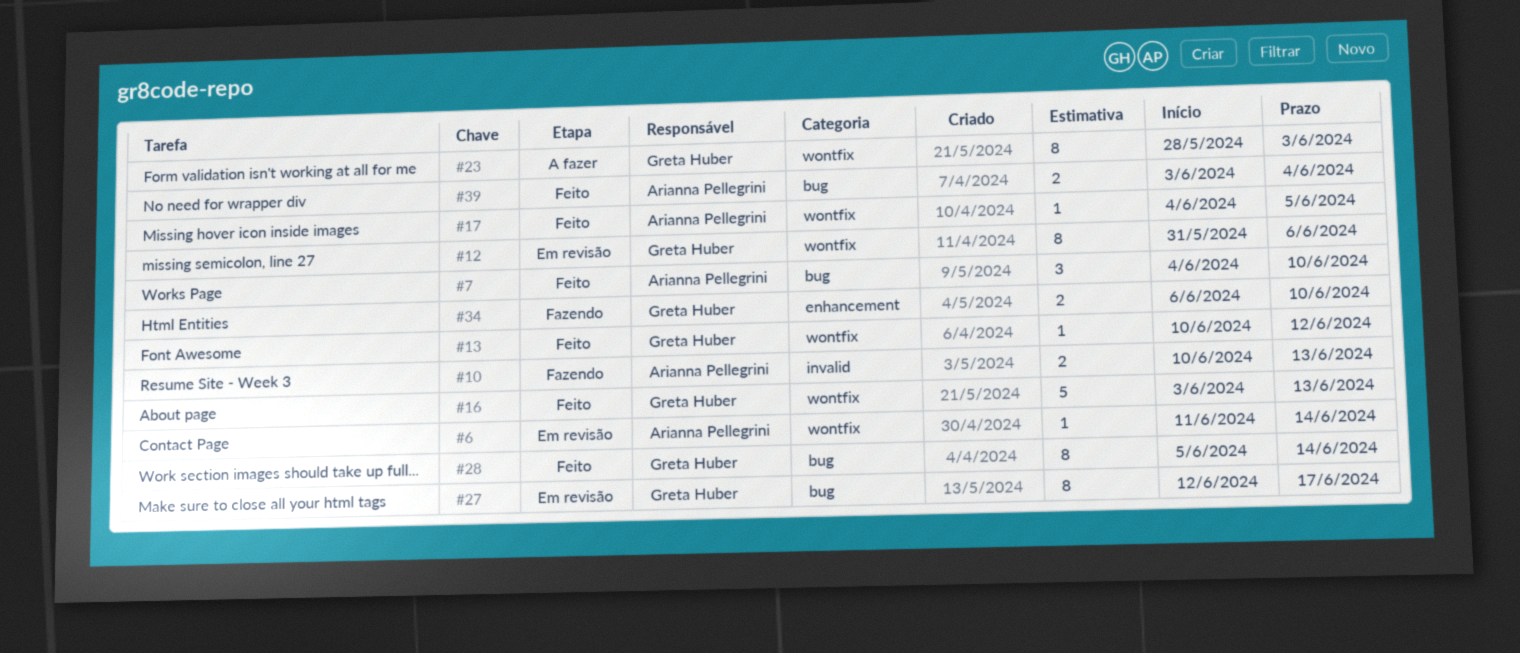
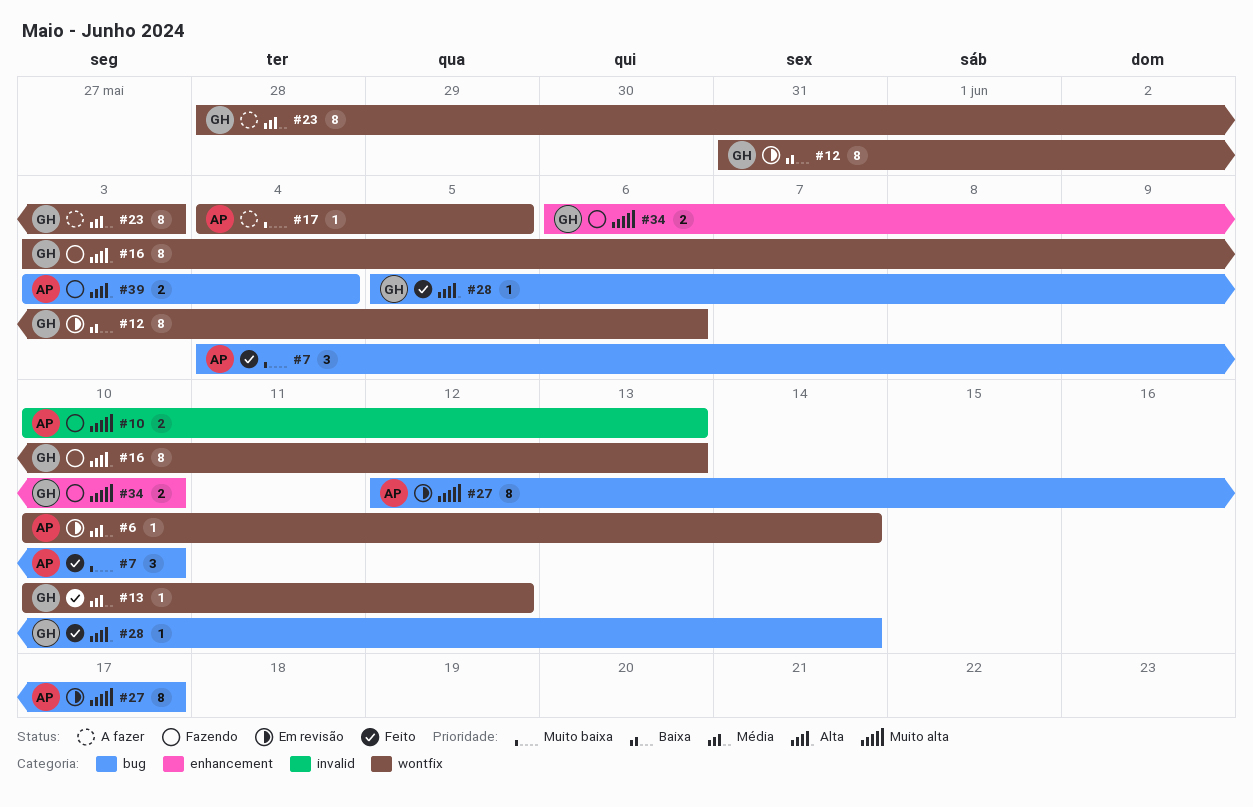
#6, start: Jun 11 -> Jun 10
#16, status: Feito -> Fazendo
#16, estimate: 5 -> 8
#17, status: Feito -> A fazer
#27, owner: Greta Huber -> Arianna Pellegrini
#28, estimate: 8 -> 1
#39, status: Feito -> Fazendo

